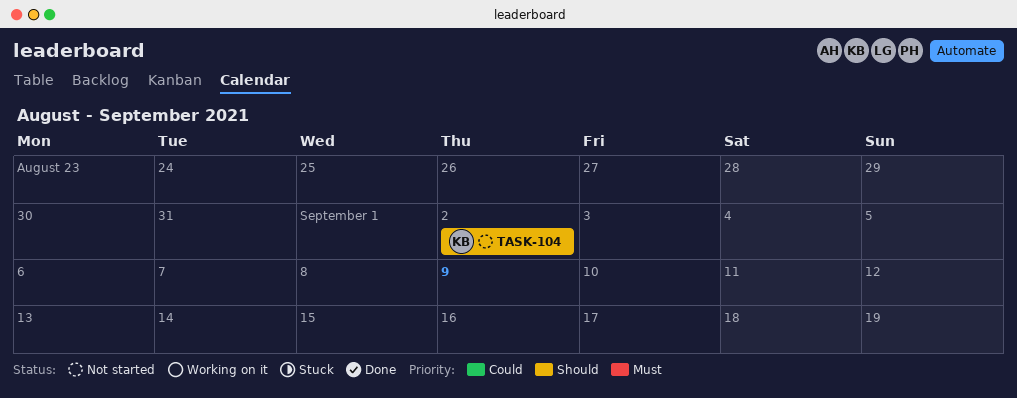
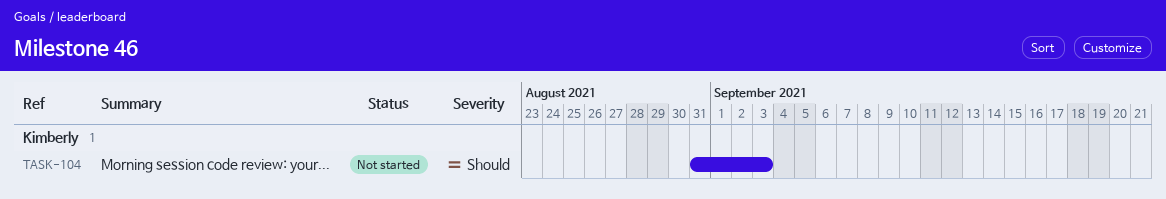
TASK-104, start: Sep 2 -> Aug 31
TASK-104, due: Sep 2 -> Sep 3

